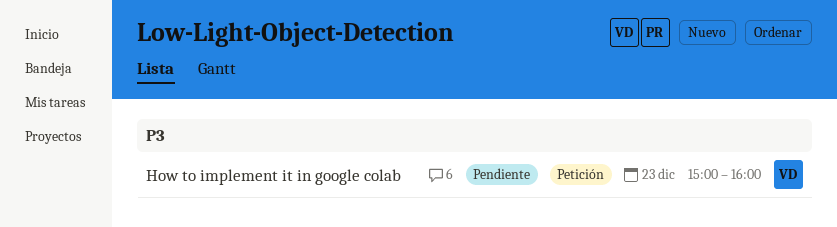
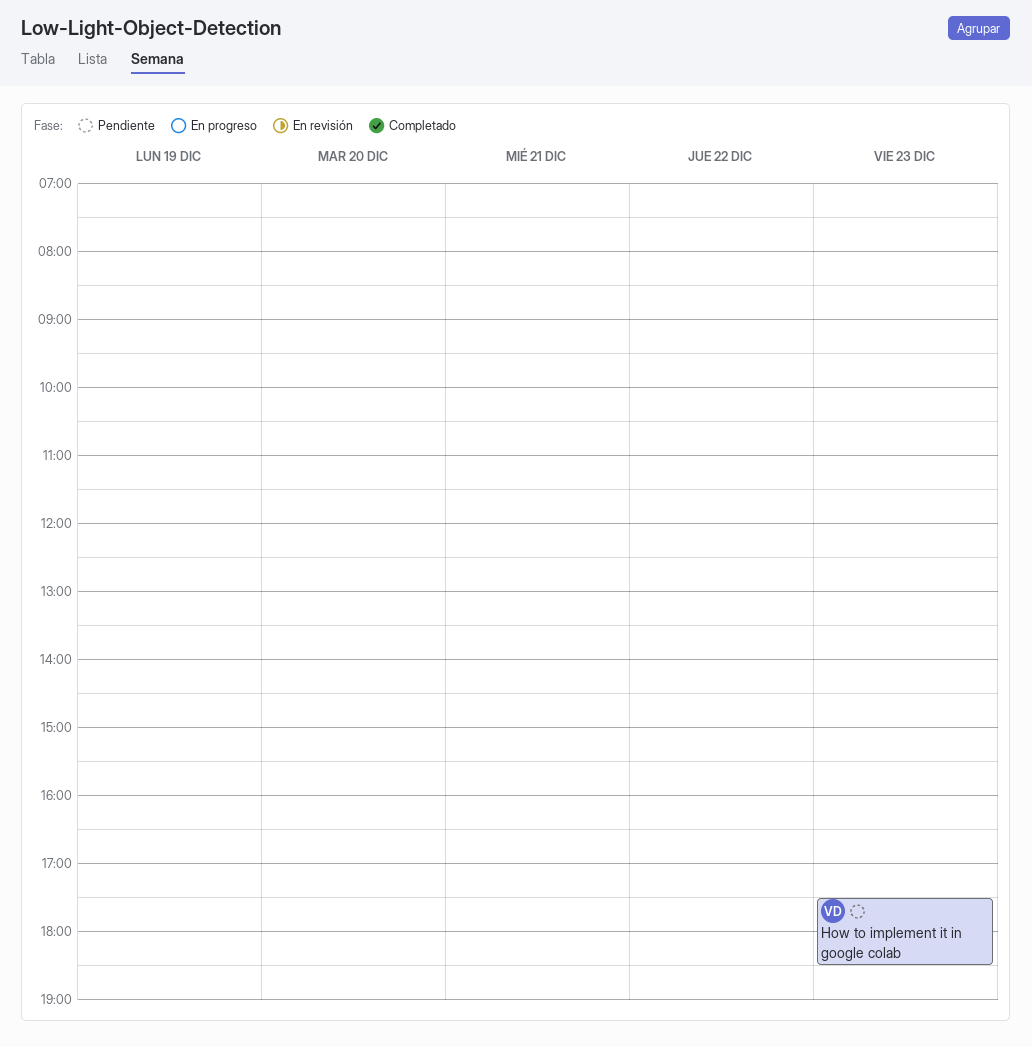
How to implement it in google colab, begins: 15:00 -> 17:30
How to implement it in google colab, ends: 16:00 -> 18:30

